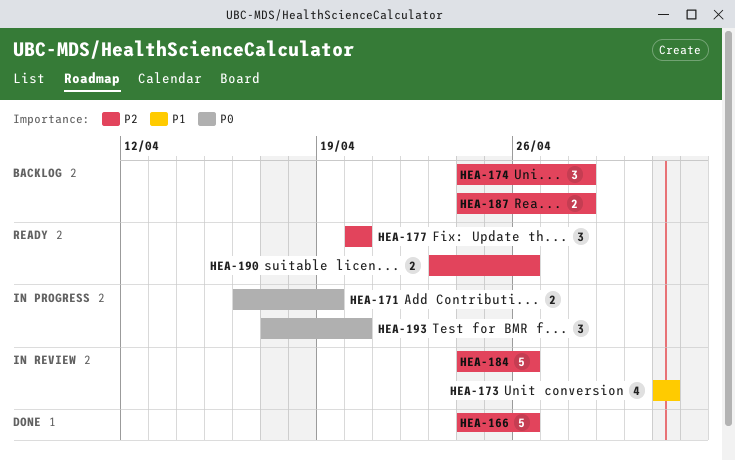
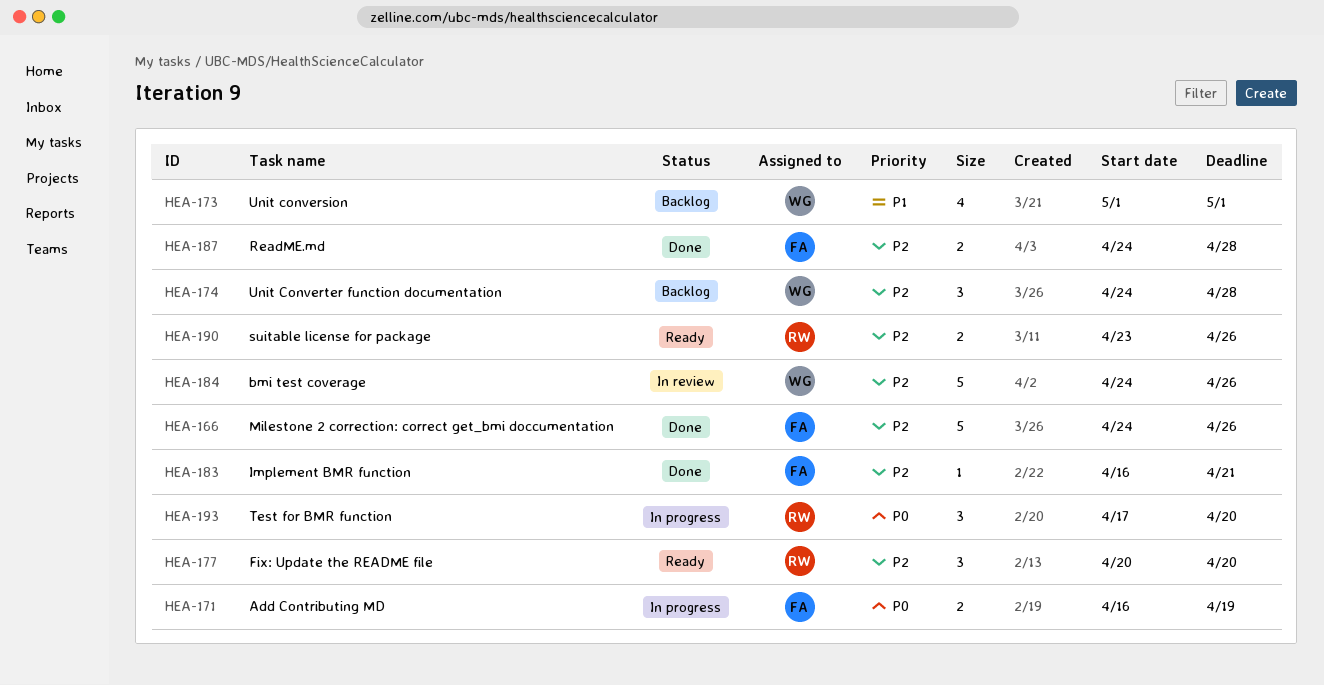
HEA-173, status: In review -> Backlog
HEA-183: none -> present
HEA-187, status: Backlog -> Done

